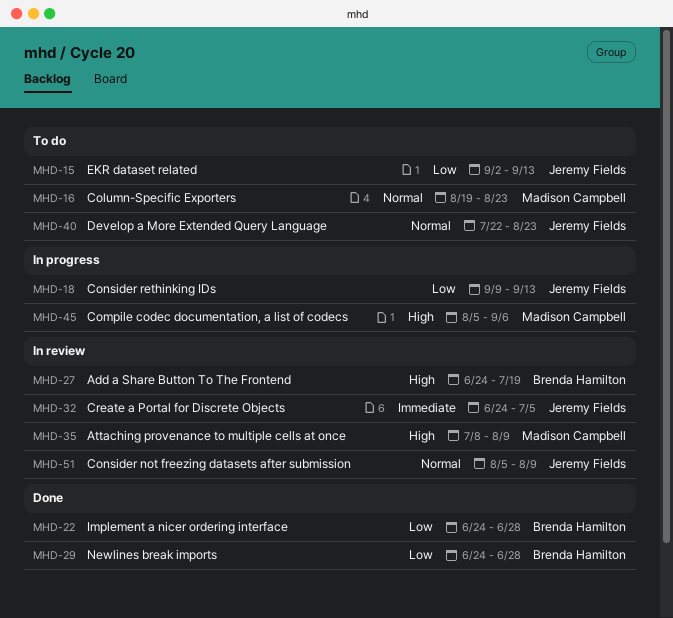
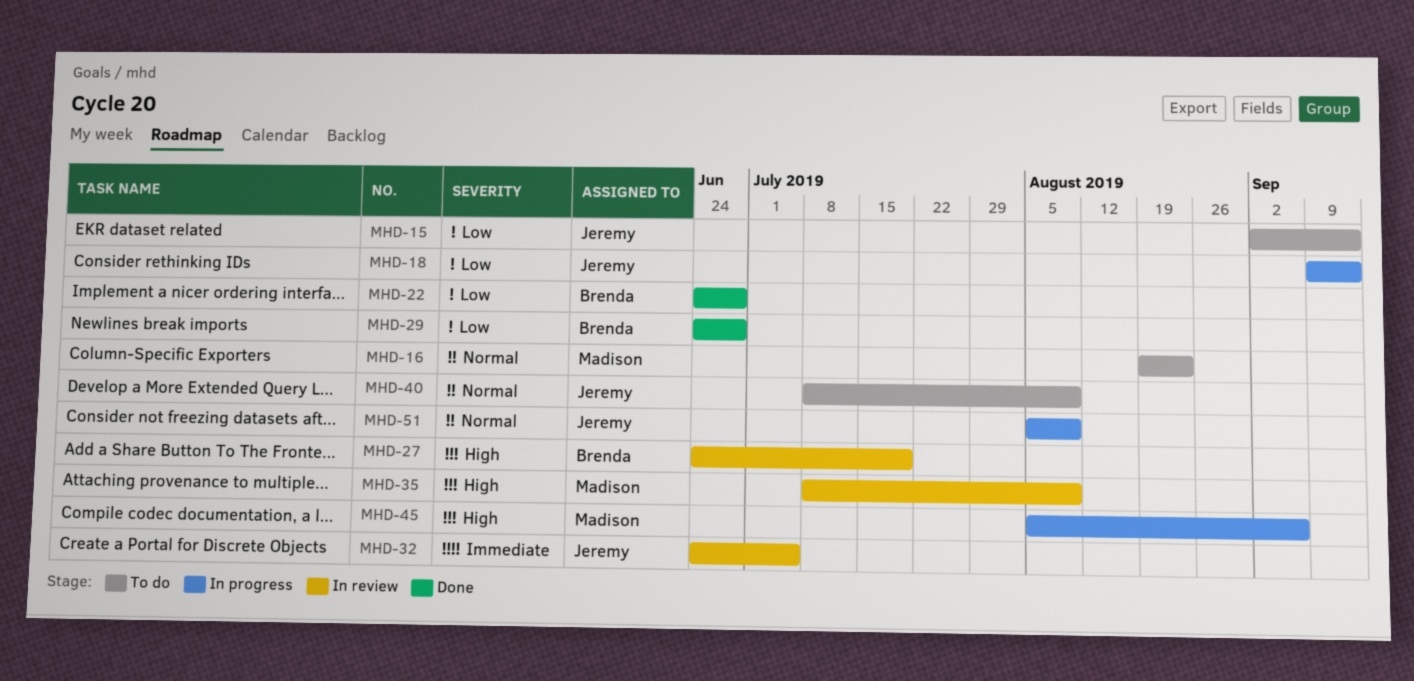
MHD-40, start: Jul 22 -> Jul 8
MHD-40, due: Aug 23 -> Aug 9
MHD-51, status: In review -> In progress

